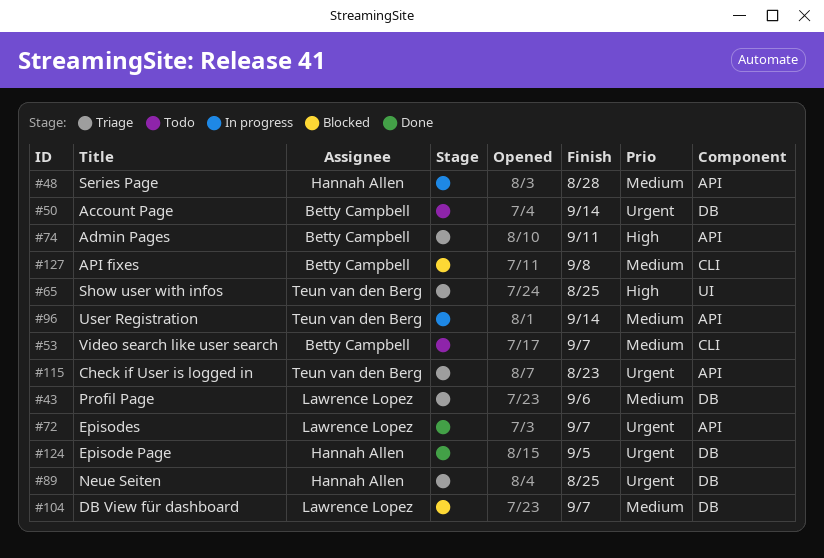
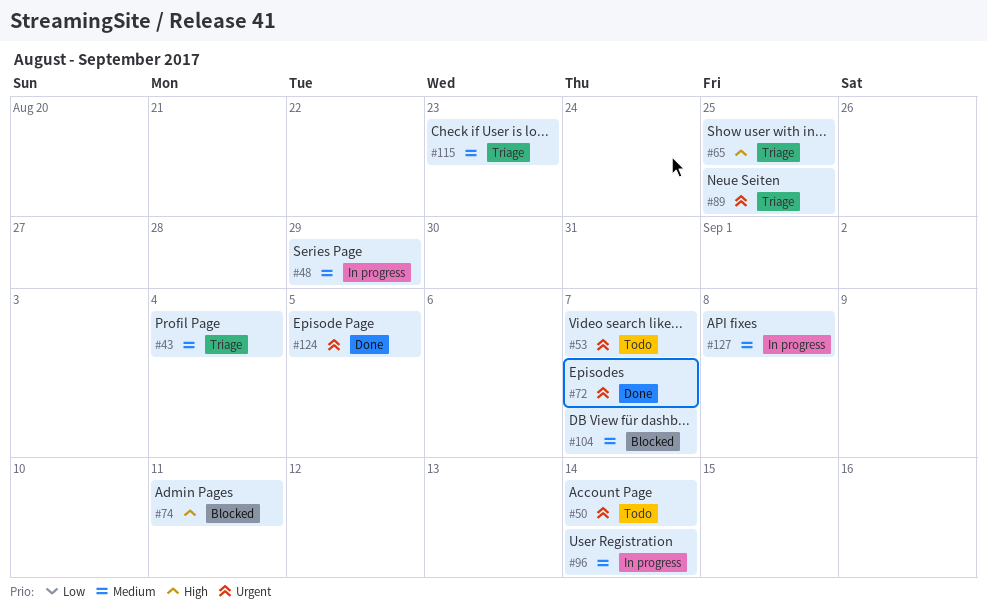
#43, due: Sep 6 -> Sep 4
#48, due: Aug 28 -> Aug 29
#53, priority: Medium -> Urgent
#74, status: Triage -> Blocked
#115, priority: Urgent -> Medium
#127, status: Blocked -> In progress

